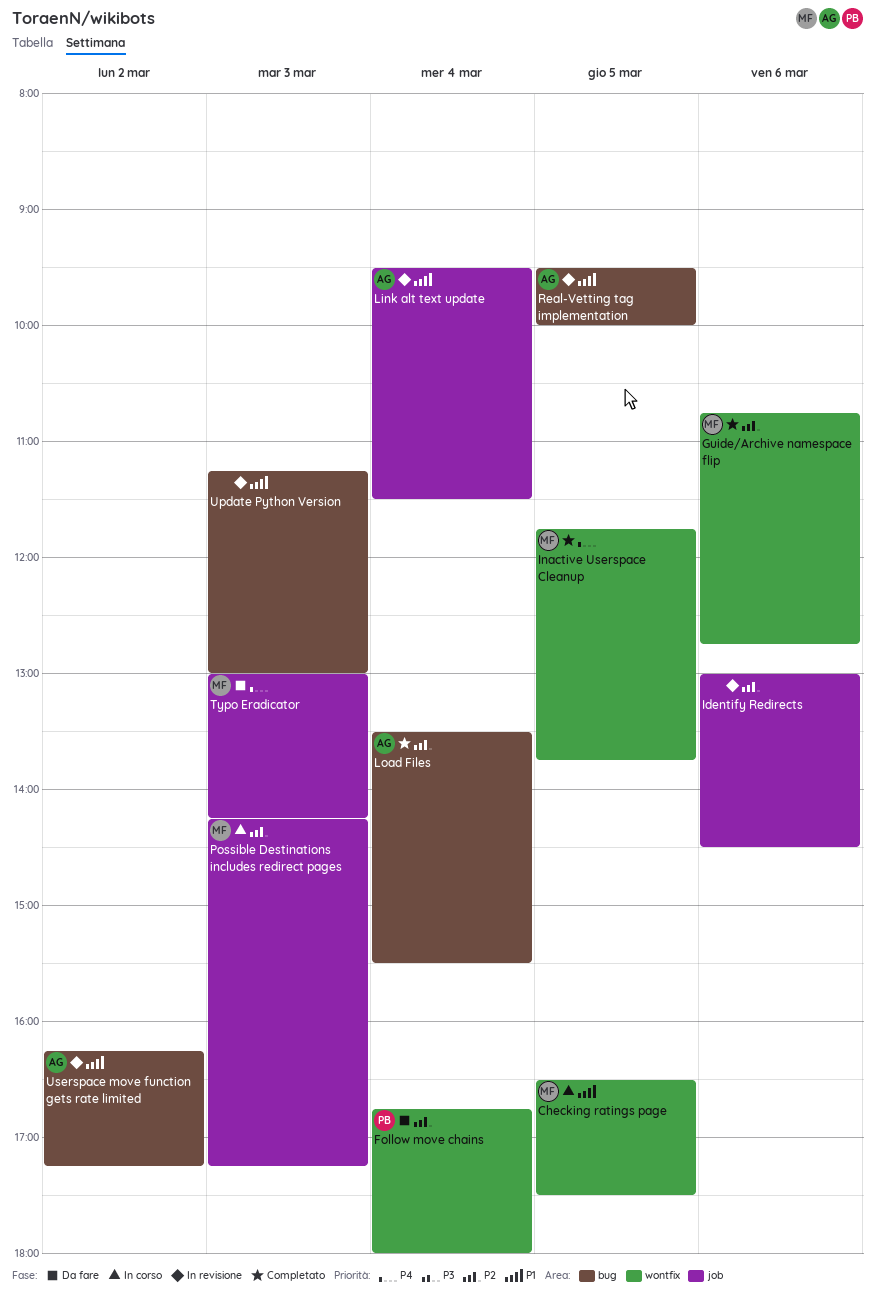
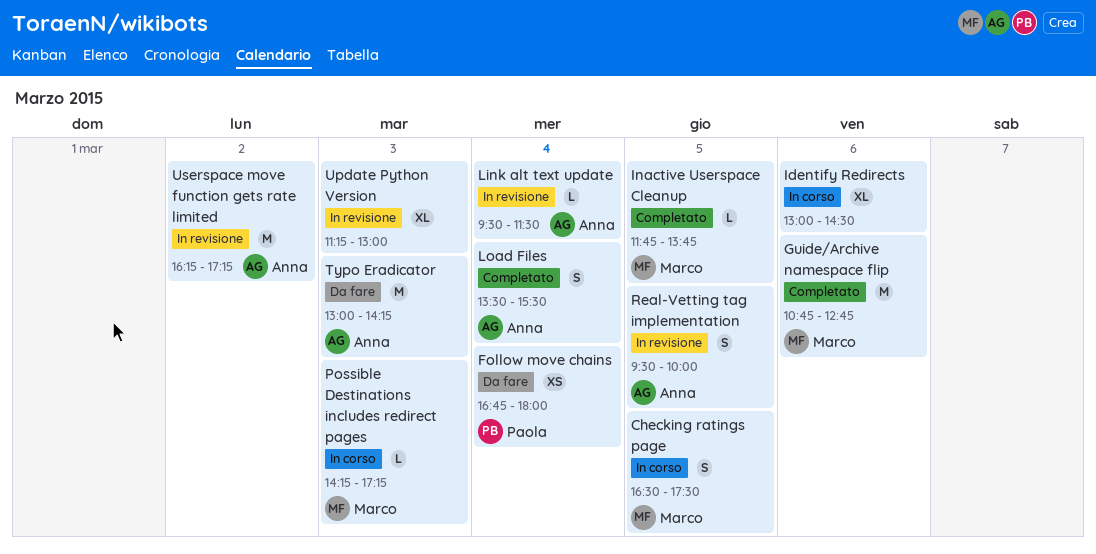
Identify Redirects, status: In revisione -> In corso
Typo Eradicator, owner: Marco -> Anna

